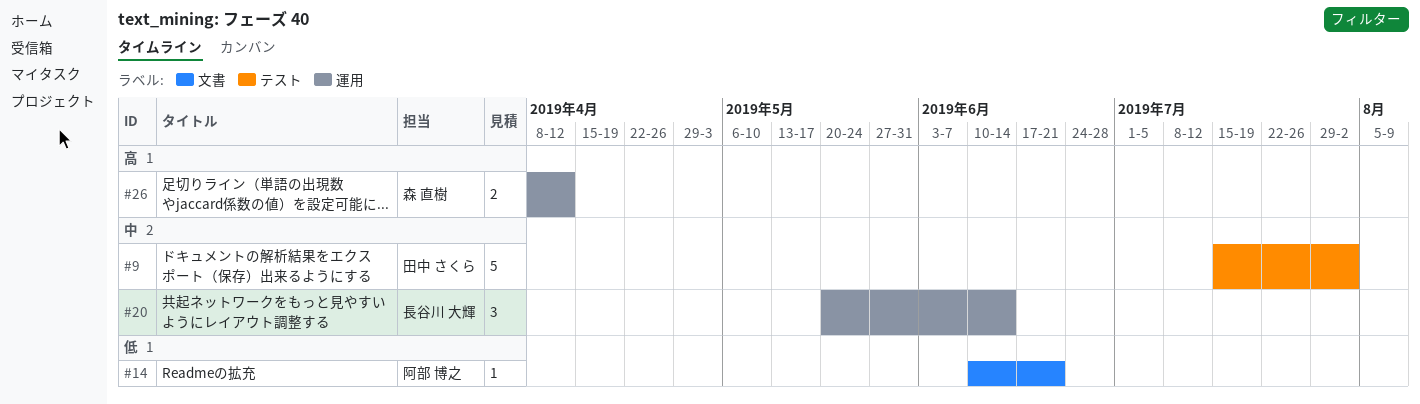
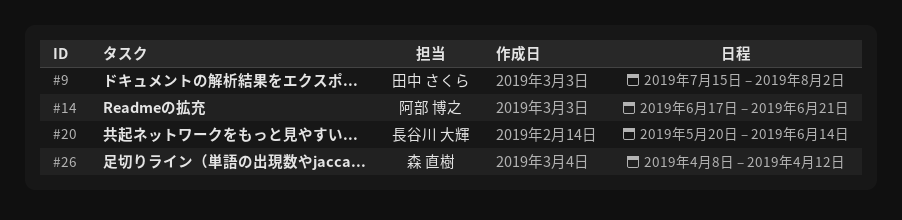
#14, start: Jun 10 -> Jun 17

